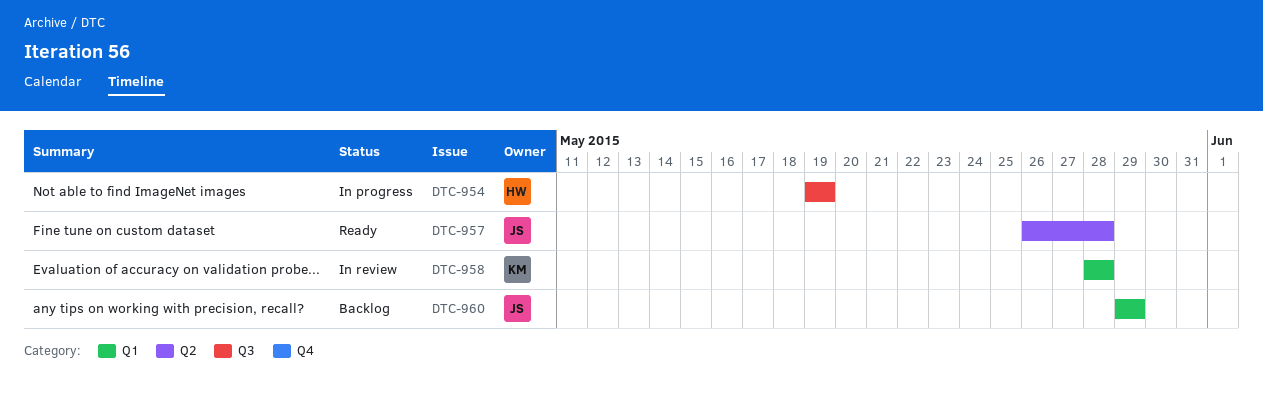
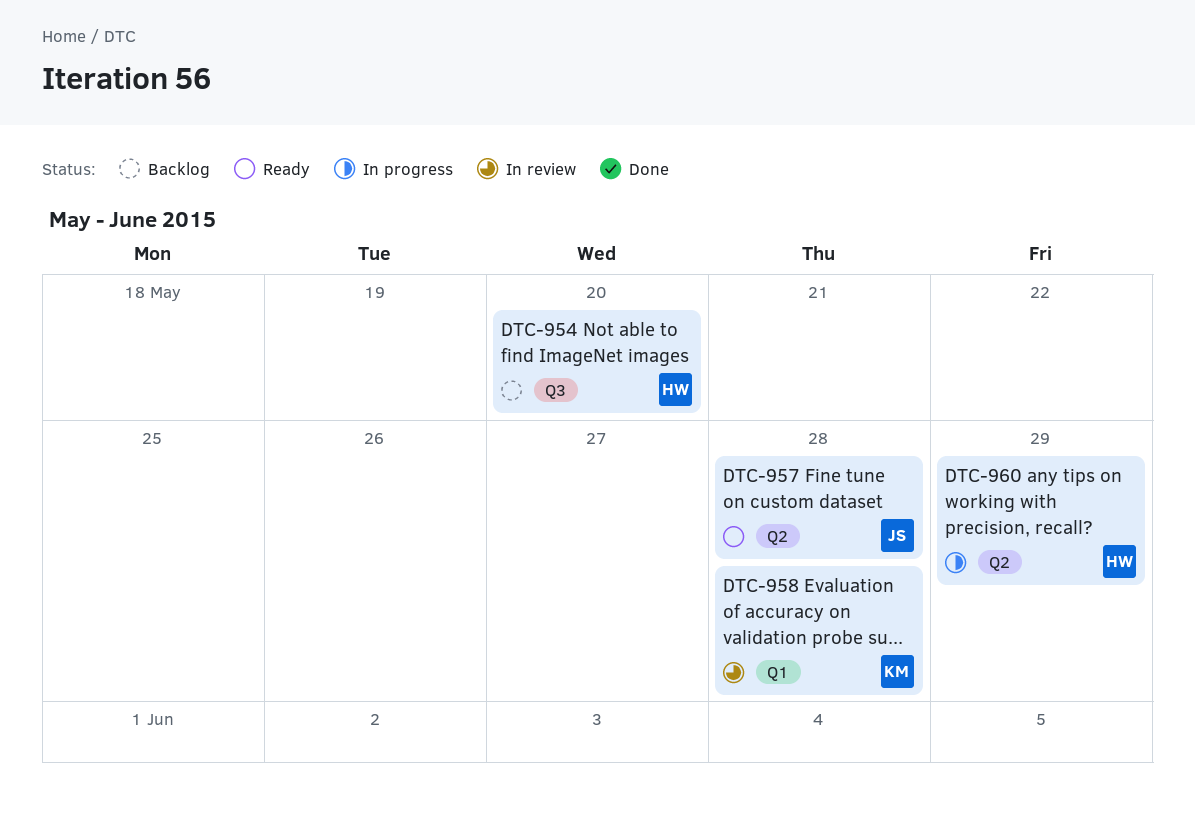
DTC-954, status: In progress -> Backlog
DTC-954, due: May 19 -> May 20
DTC-960, status: Backlog -> In progress
DTC-960, owner: JS -> HW
DTC-960, label: Q1 -> Q2

